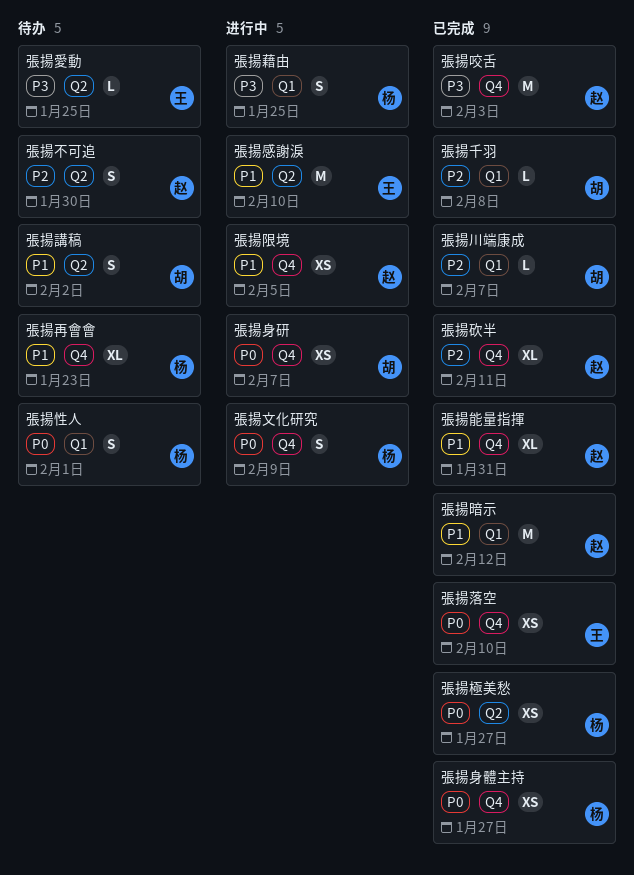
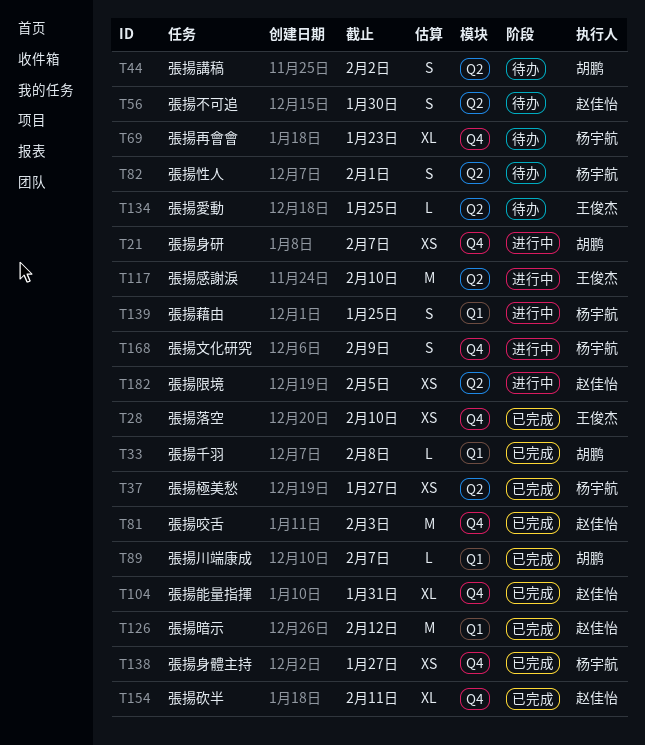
張揚性人, label: Q1 -> Q2
張揚限境, label: Q4 -> Q2

